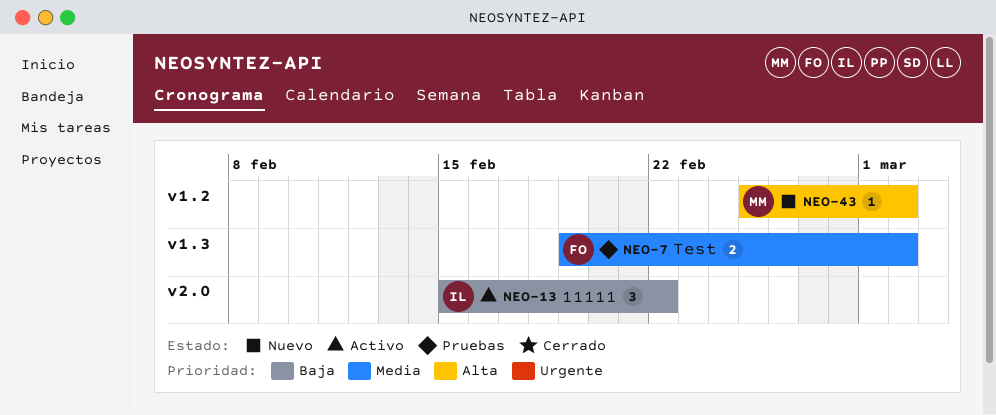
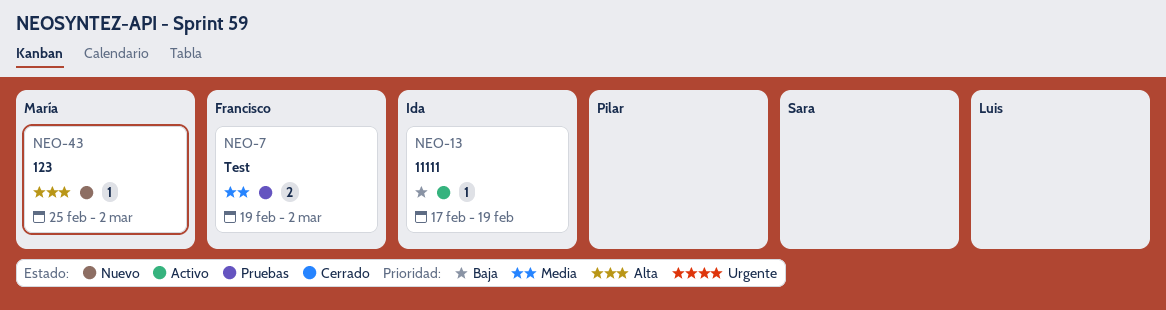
NEO-13, estimate: 3 -> 1
NEO-13, start: Feb 15 -> Feb 17
NEO-13, due: Feb 22 -> Feb 19

